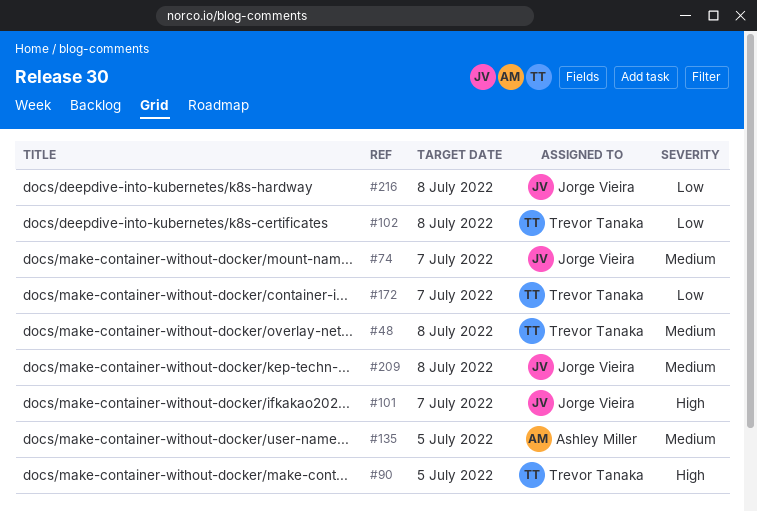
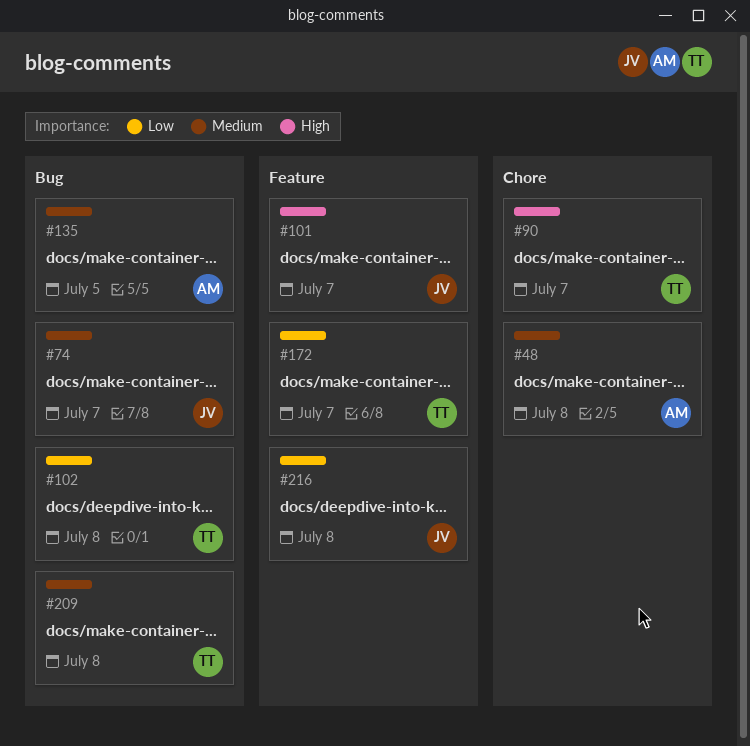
#48, owner: Trevor Tanaka -> Ashley Miller
#90, due: Jul 5 -> Jul 7
#209, owner: Jorge Vieira -> Trevor Tanaka

